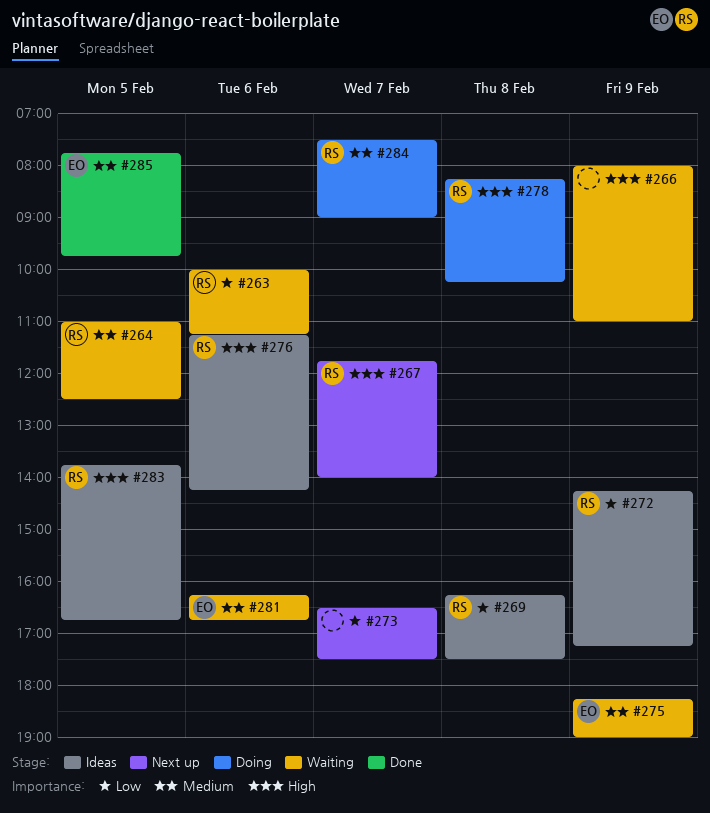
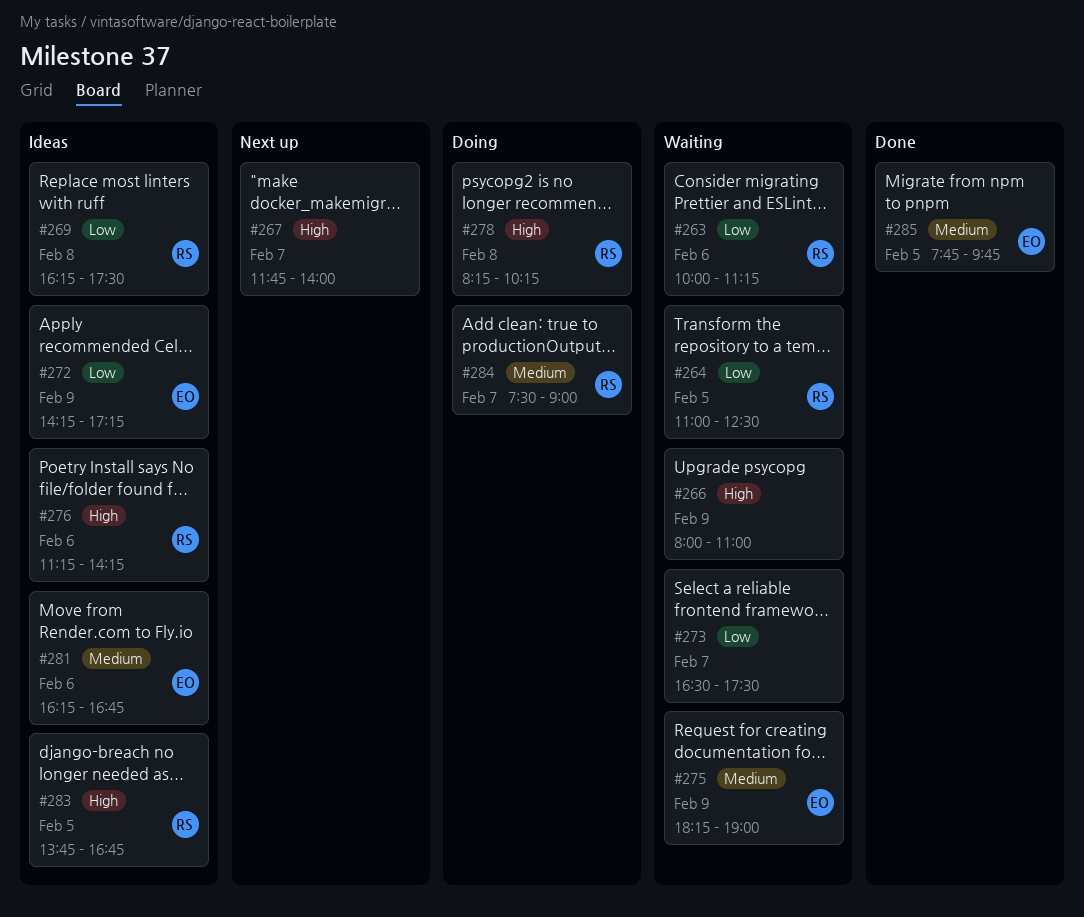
#264, priority: Medium -> Low
#267, owner: RS -> none
#272, owner: RS -> EO
#273, status: Next up -> Waiting
#281, status: Waiting -> Ideas

